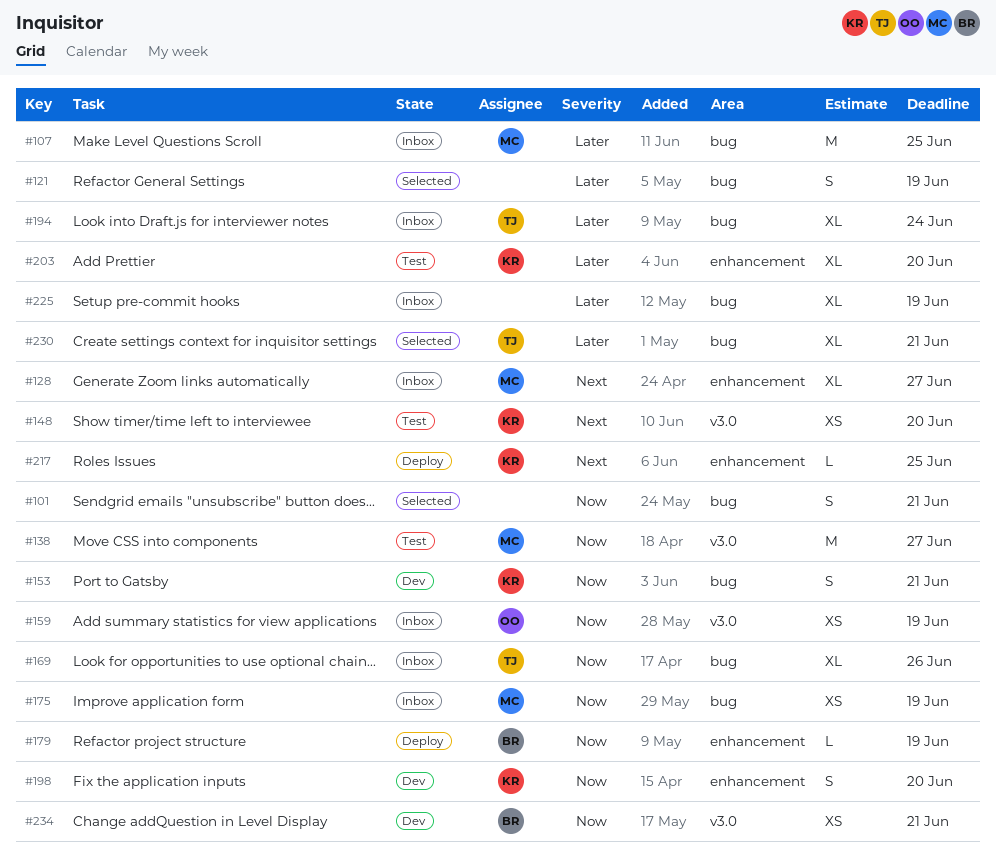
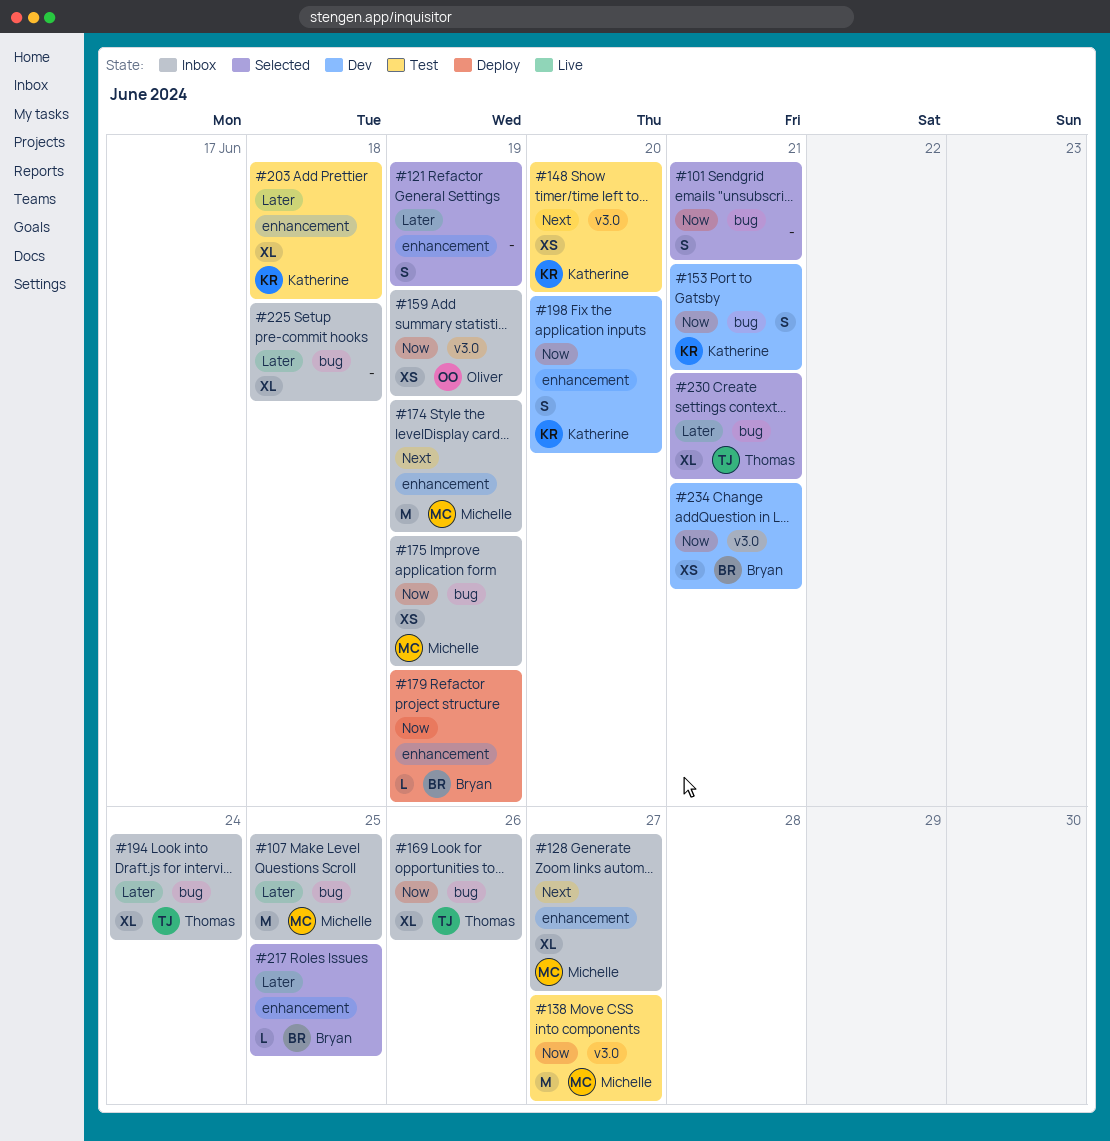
#121, label: bug -> enhancement
#174: none -> present
#203, due: Jun 20 -> Jun 18
#217, status: Deploy -> Selected
#217, owner: Katherine -> Bryan
#217, priority: Next -> Later
#225, due: Jun 19 -> Jun 18

